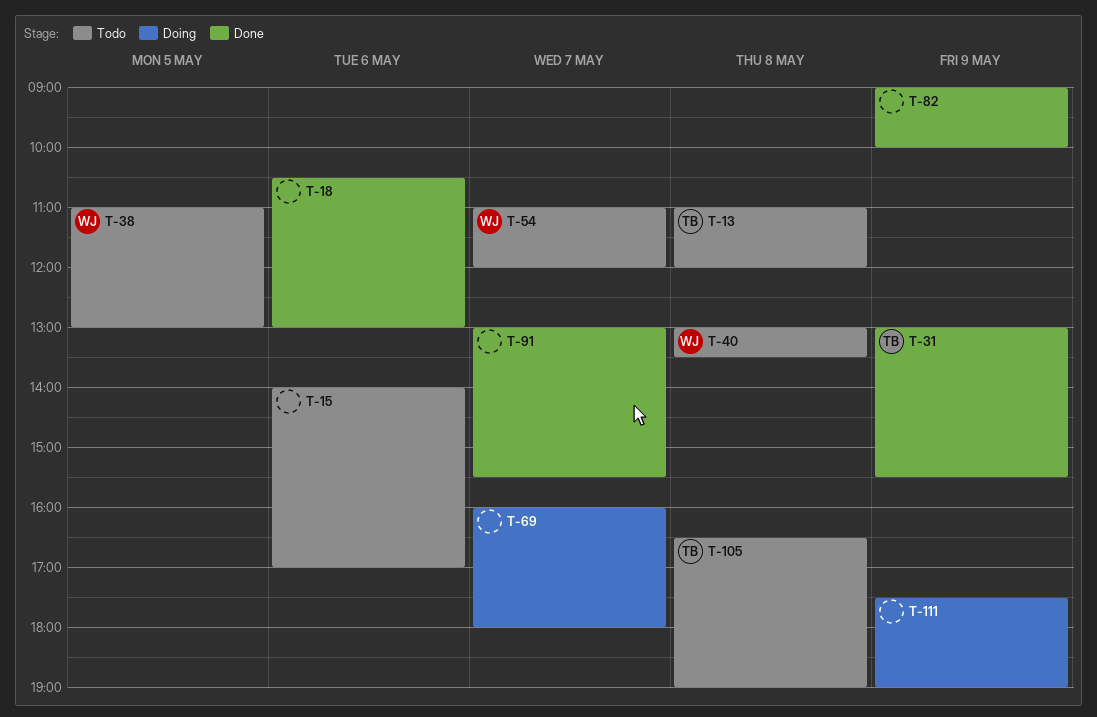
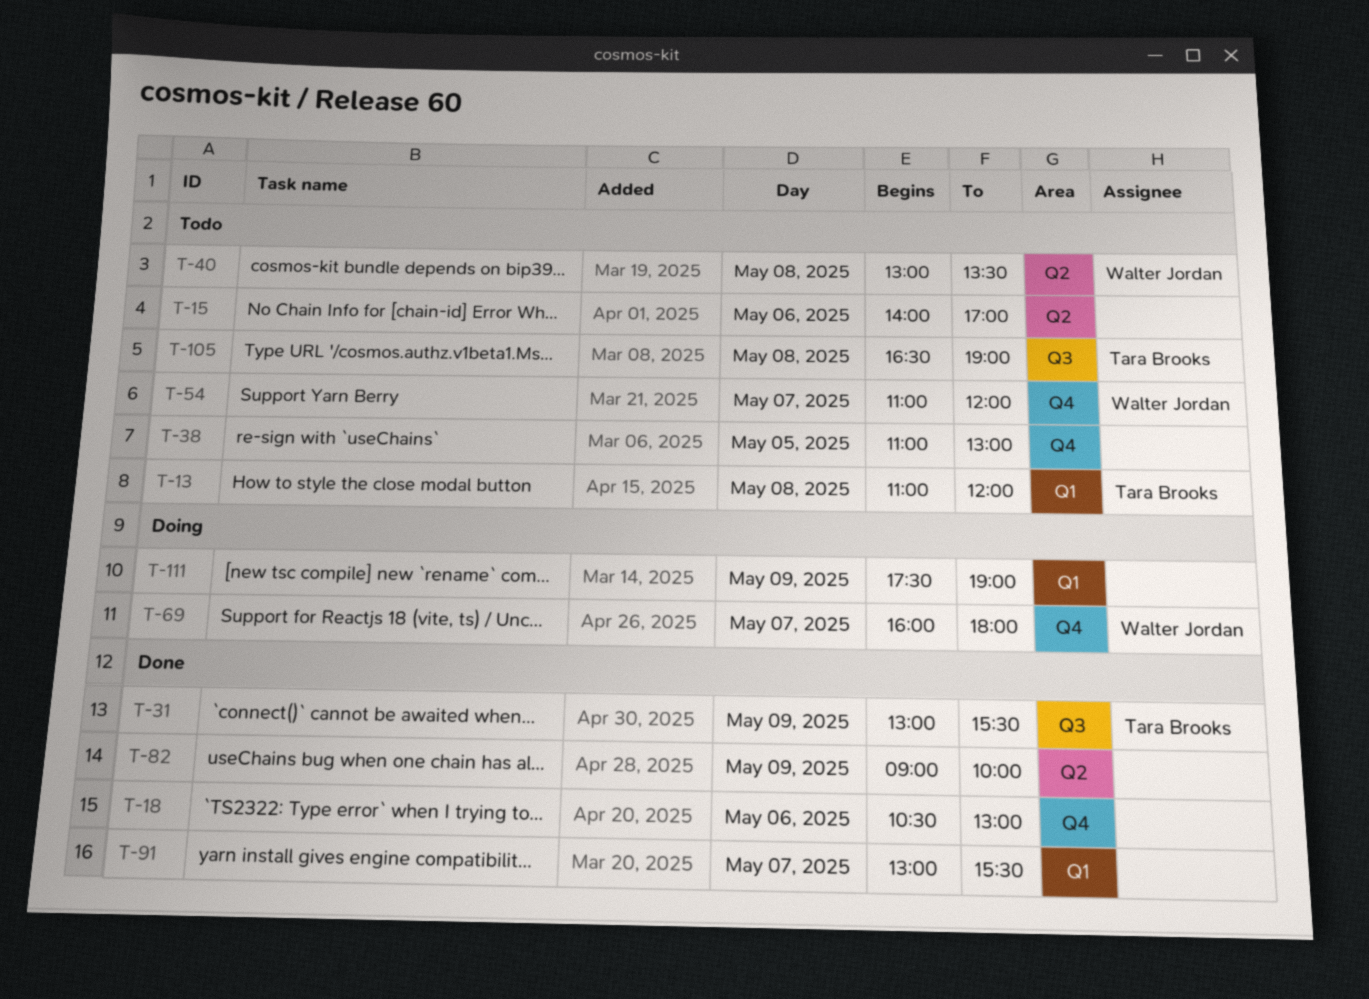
T-38, owner: Walter Jordan -> none
T-69, owner: none -> Walter Jordan

